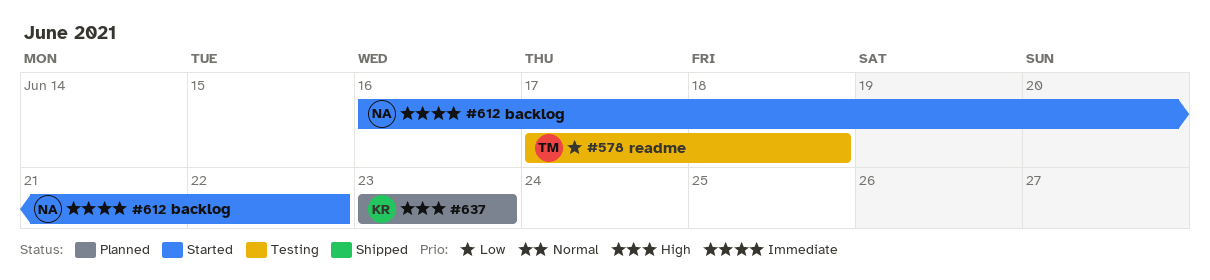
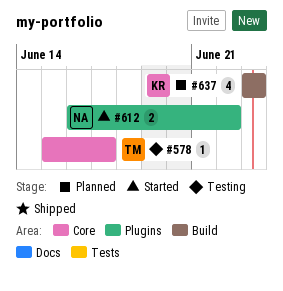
#578, start: Jun 17 -> Jun 15
#578, due: Jun 18 -> Jun 17

